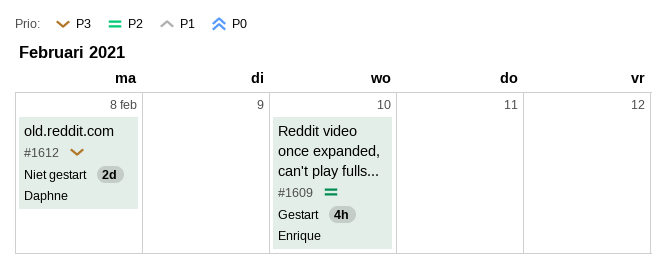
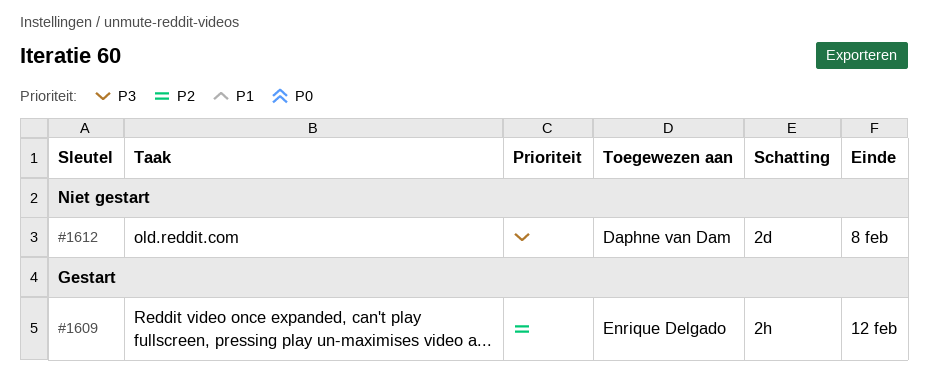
#1609, estimate: 4h -> 2h
#1609, due: Feb 10 -> Feb 12

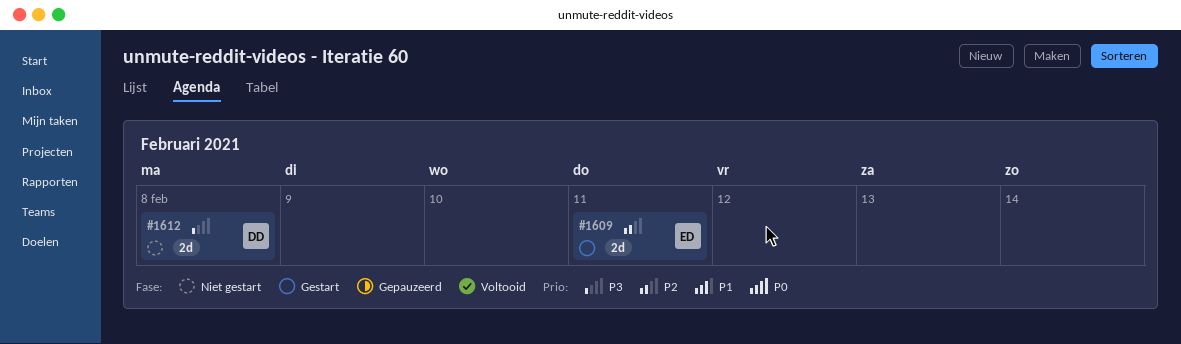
#1609, estimate: 2h -> 2d
#1609, due: Feb 12 -> Feb 11

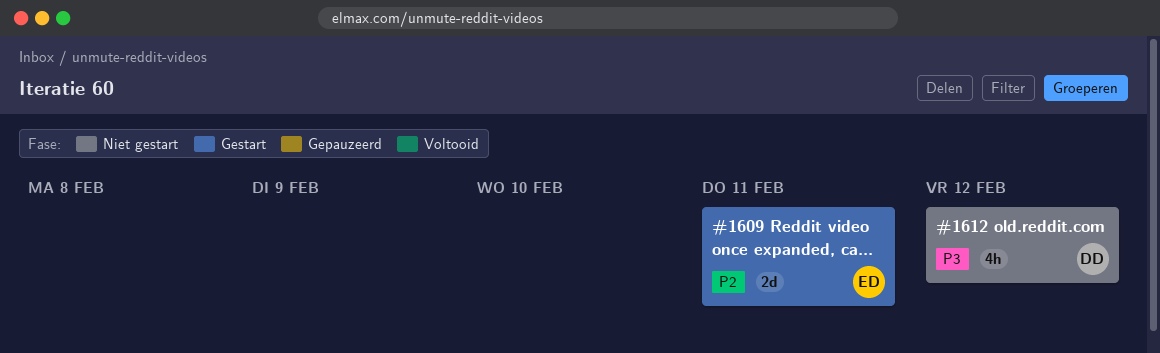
#1612, estimate: 2d -> 4h
#1612, due: Feb 8 -> Feb 12

